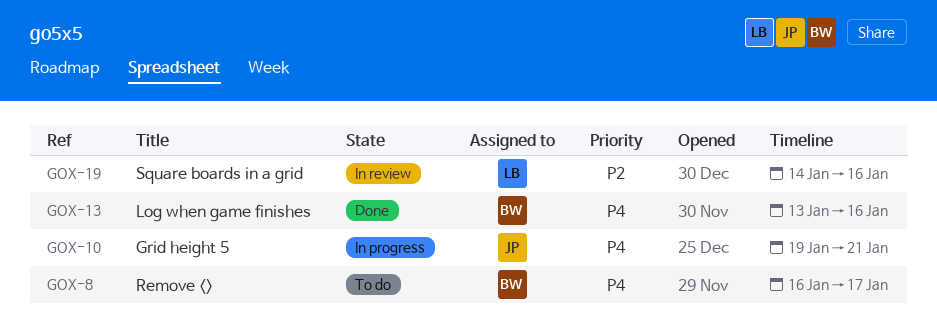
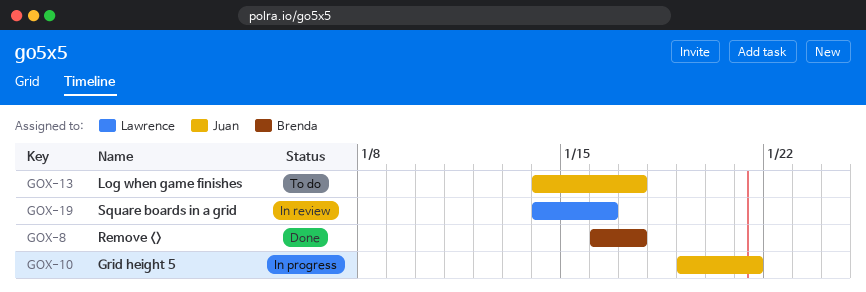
GOX-8, status: To do -> Done
GOX-13, status: Done -> To do
GOX-13, owner: Brenda -> Juan
GOX-13, start: Jan 13 -> Jan 14
GOX-13, due: Jan 16 -> Jan 17

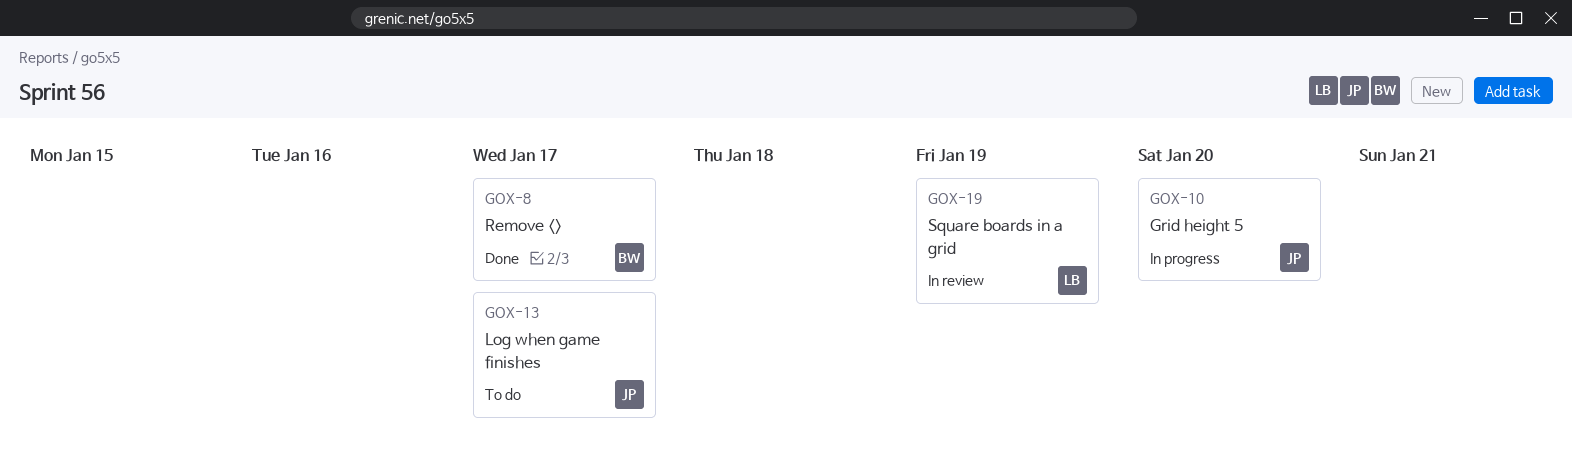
GOX-10, due: Jan 21 -> Jan 20
GOX-19, due: Jan 16 -> Jan 19

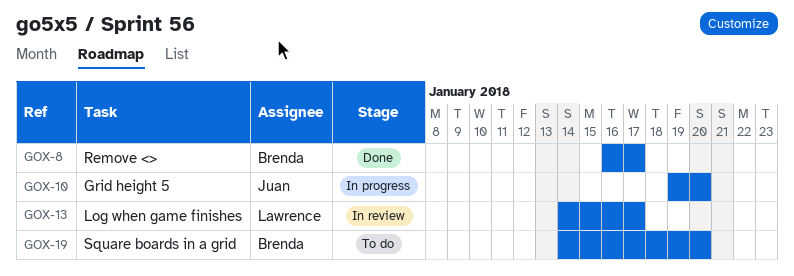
GOX-13, status: To do -> In review
GOX-13, owner: Juan -> Lawrence
GOX-19, status: In review -> To do
GOX-19, owner: Lawrence -> Brenda
GOX-19, due: Jan 19 -> Jan 20

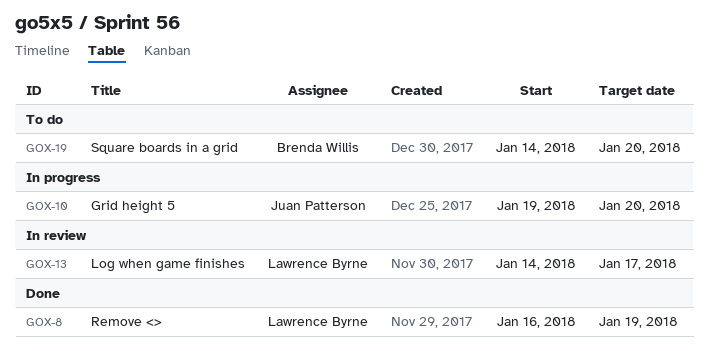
GOX-8, owner: Brenda Willis -> Lawrence Byrne
GOX-8, due: Jan 17 -> Jan 19

